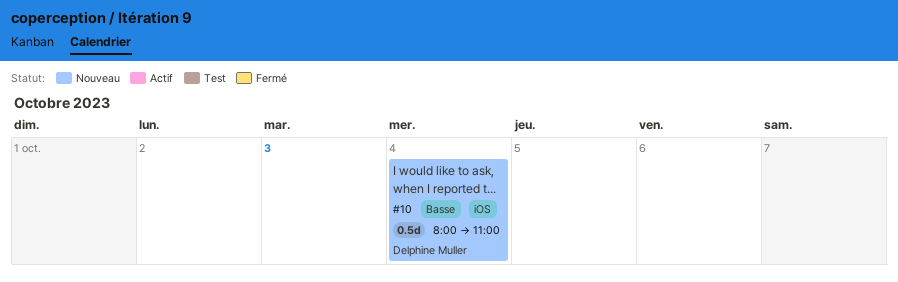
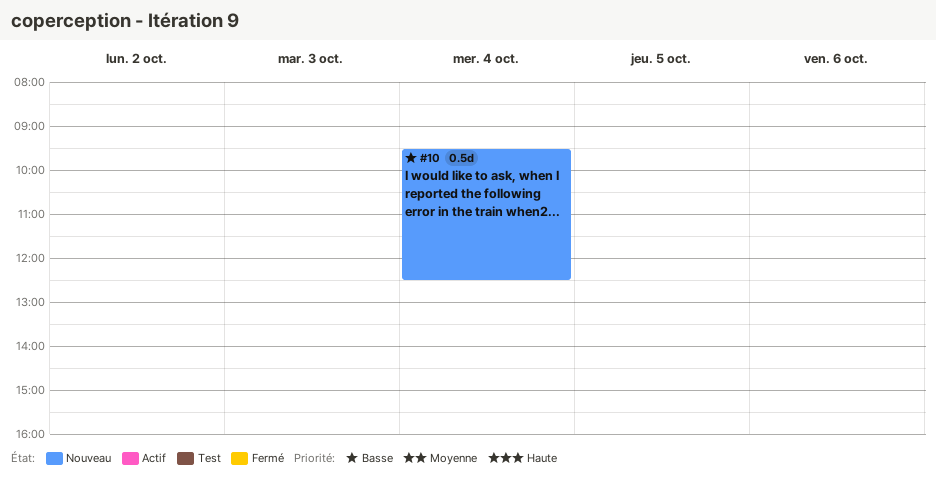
#10, begins: 08:00 -> 09:30
#10, ends: 11:00 -> 12:30

